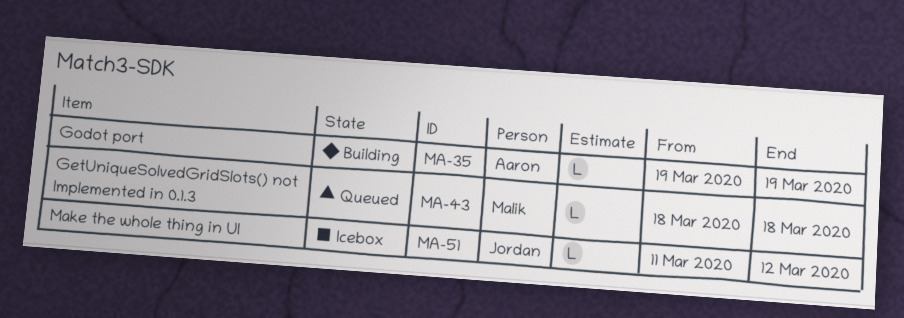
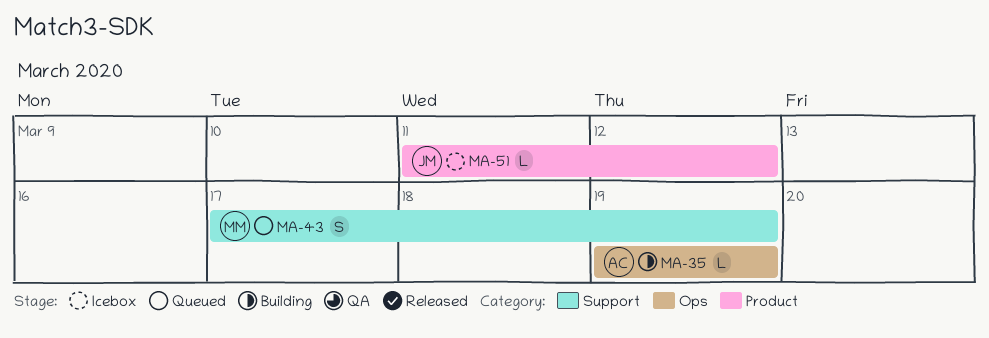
MA-43, estimate: L -> S
MA-43, start: Mar 18 -> Mar 17
MA-43, due: Mar 18 -> Mar 19

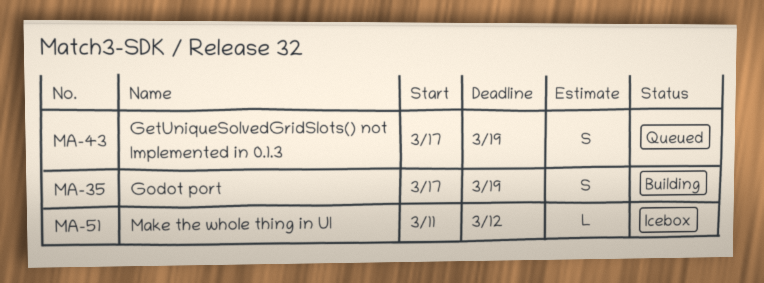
MA-35, estimate: L -> S
MA-35, start: Mar 19 -> Mar 17

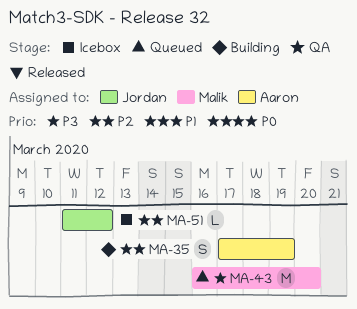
MA-43, estimate: S -> M
MA-43, start: Mar 17 -> Mar 16
MA-43, due: Mar 19 -> Mar 20

